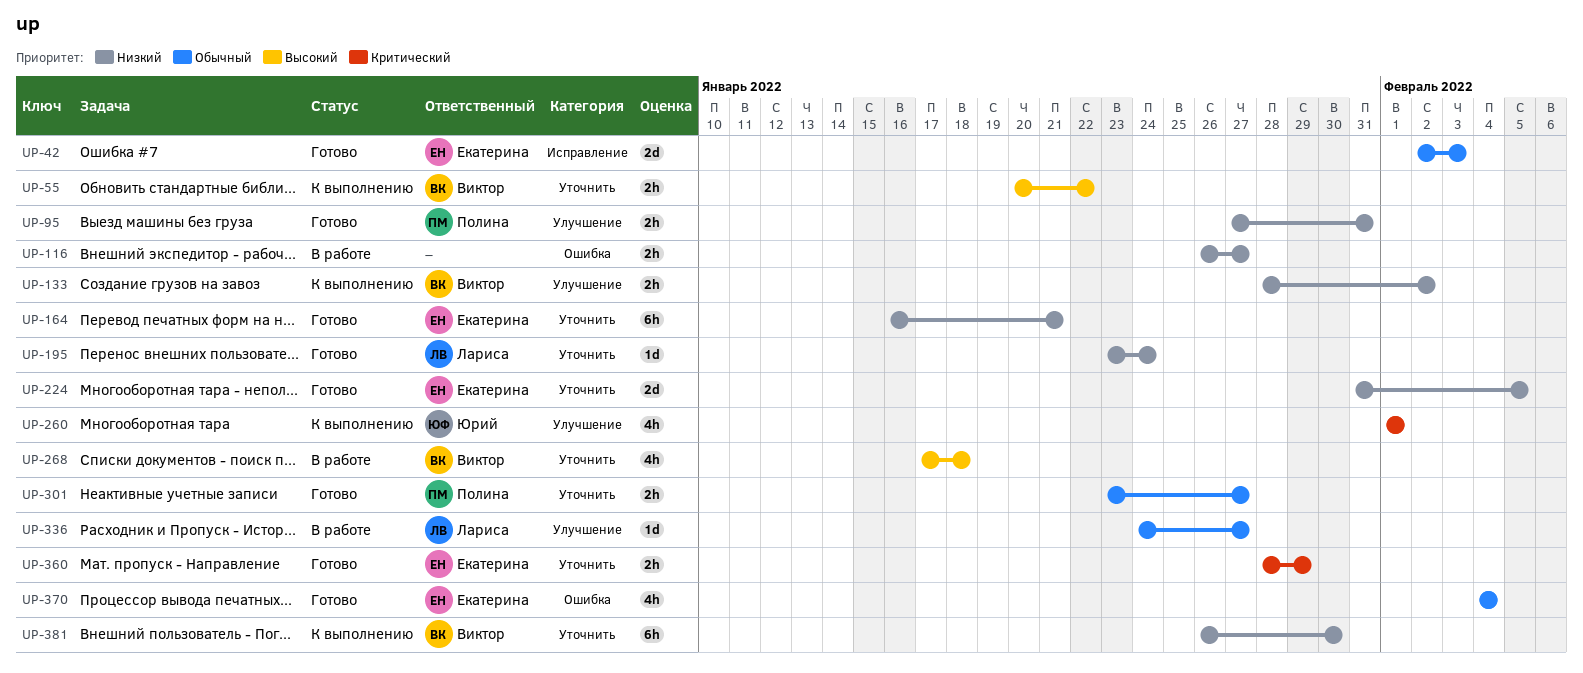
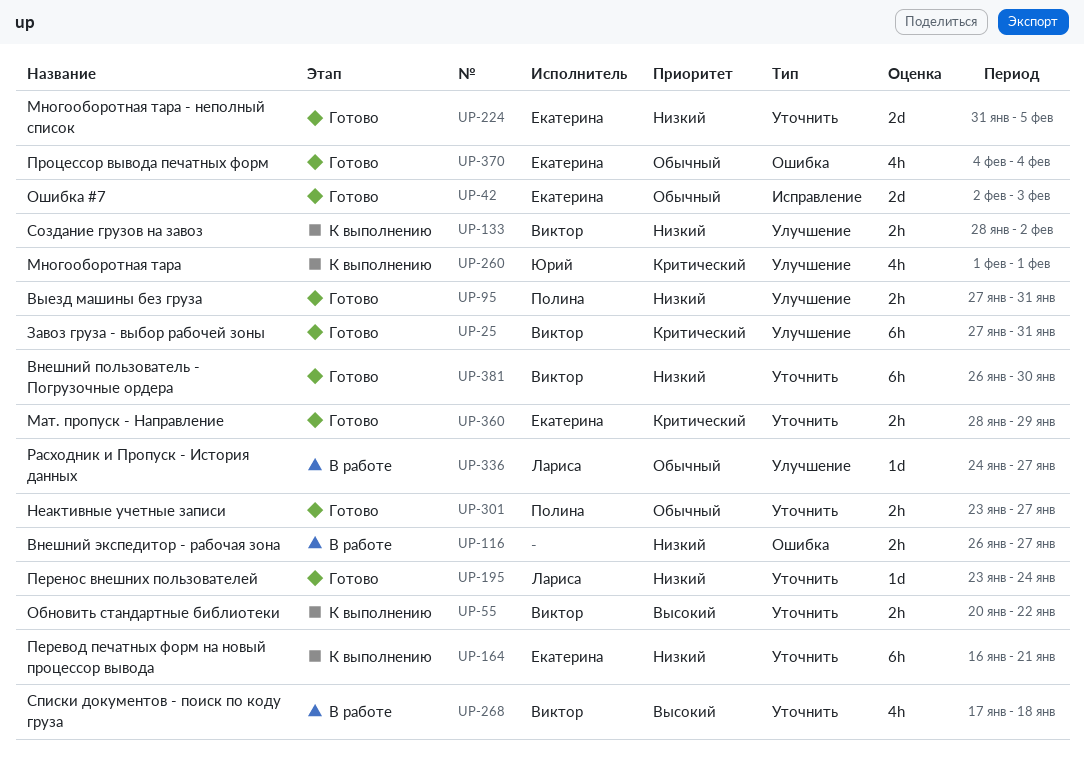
UP-25: none -> present
UP-164, status: Готово -> К выполнению
UP-381, status: К выполнению -> Готово

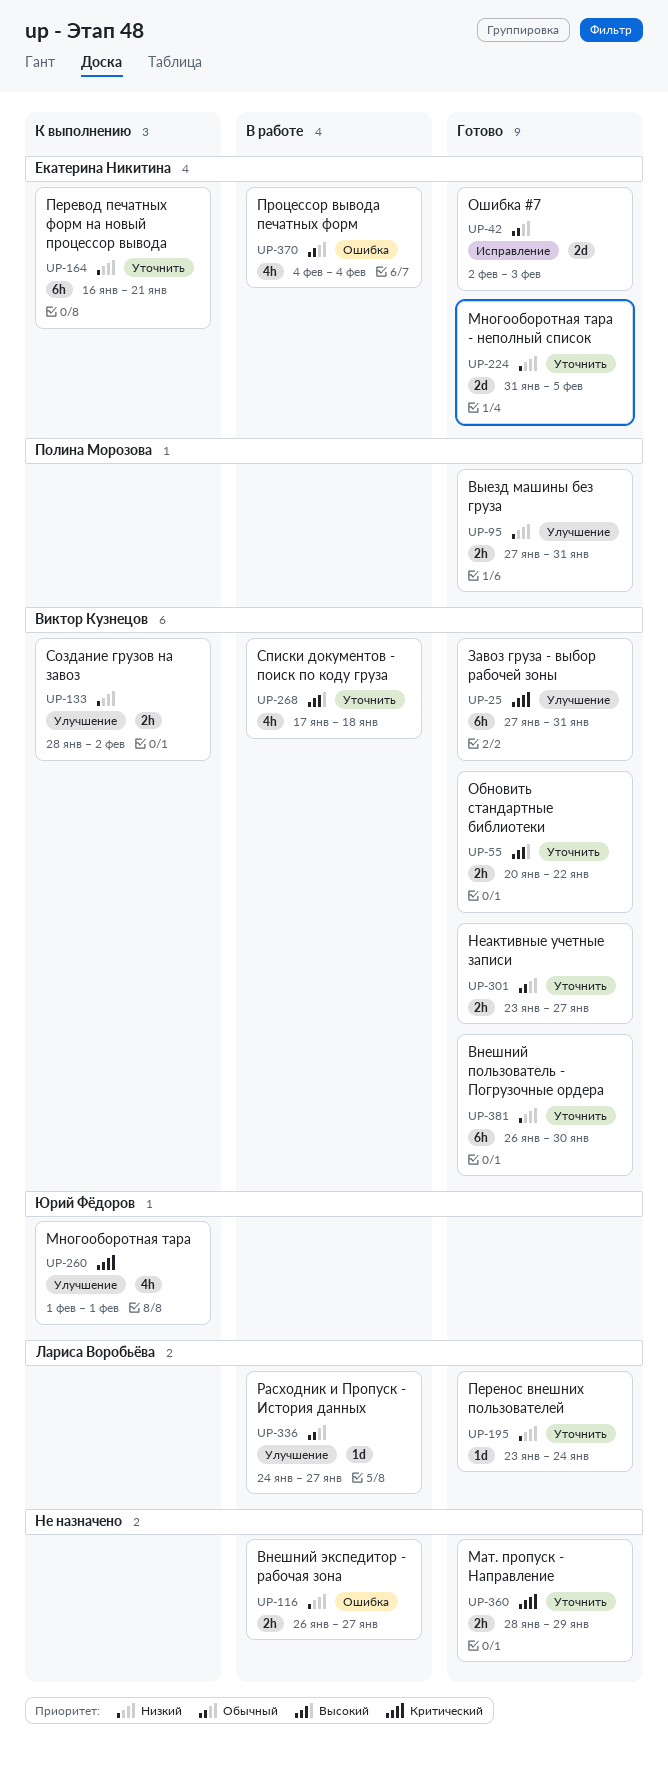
UP-55, status: К выполнению -> Готово
UP-301, owner: Полина Морозова -> Виктор Кузнецов
UP-360, owner: Екатерина Никитина -> none
UP-370, status: Готово -> В работе

